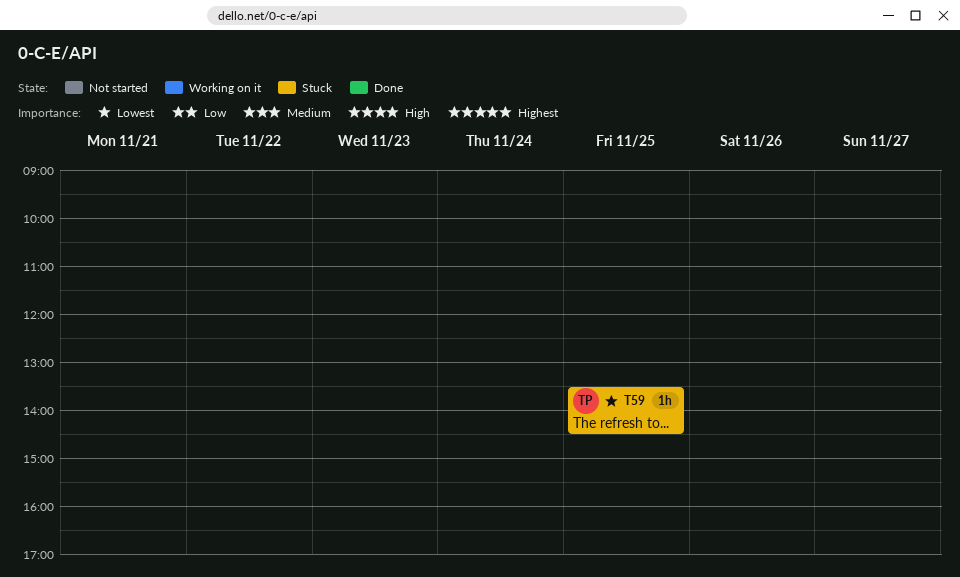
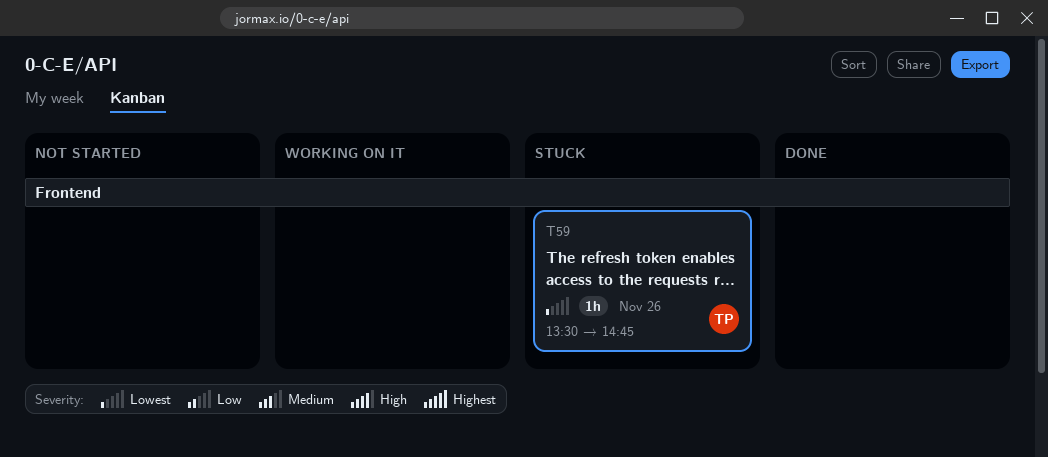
T59, day: Nov 25 -> Nov 26
T59, ends: 14:30 -> 14:45

